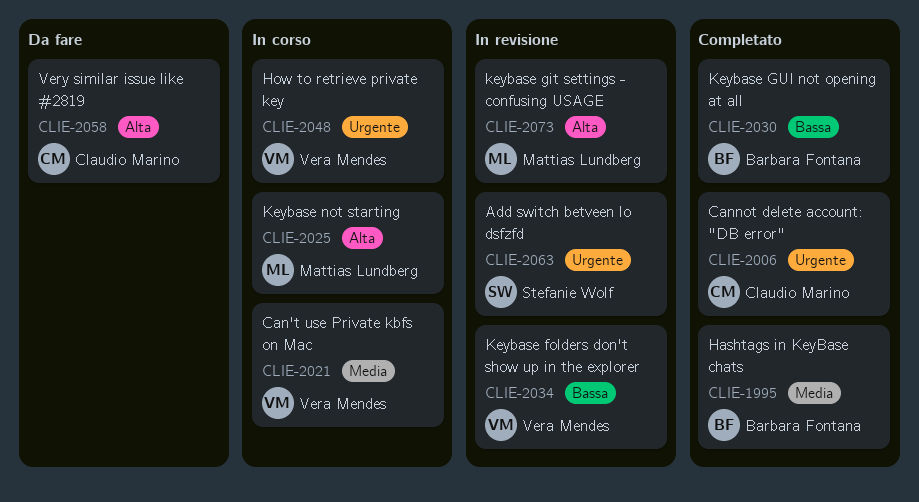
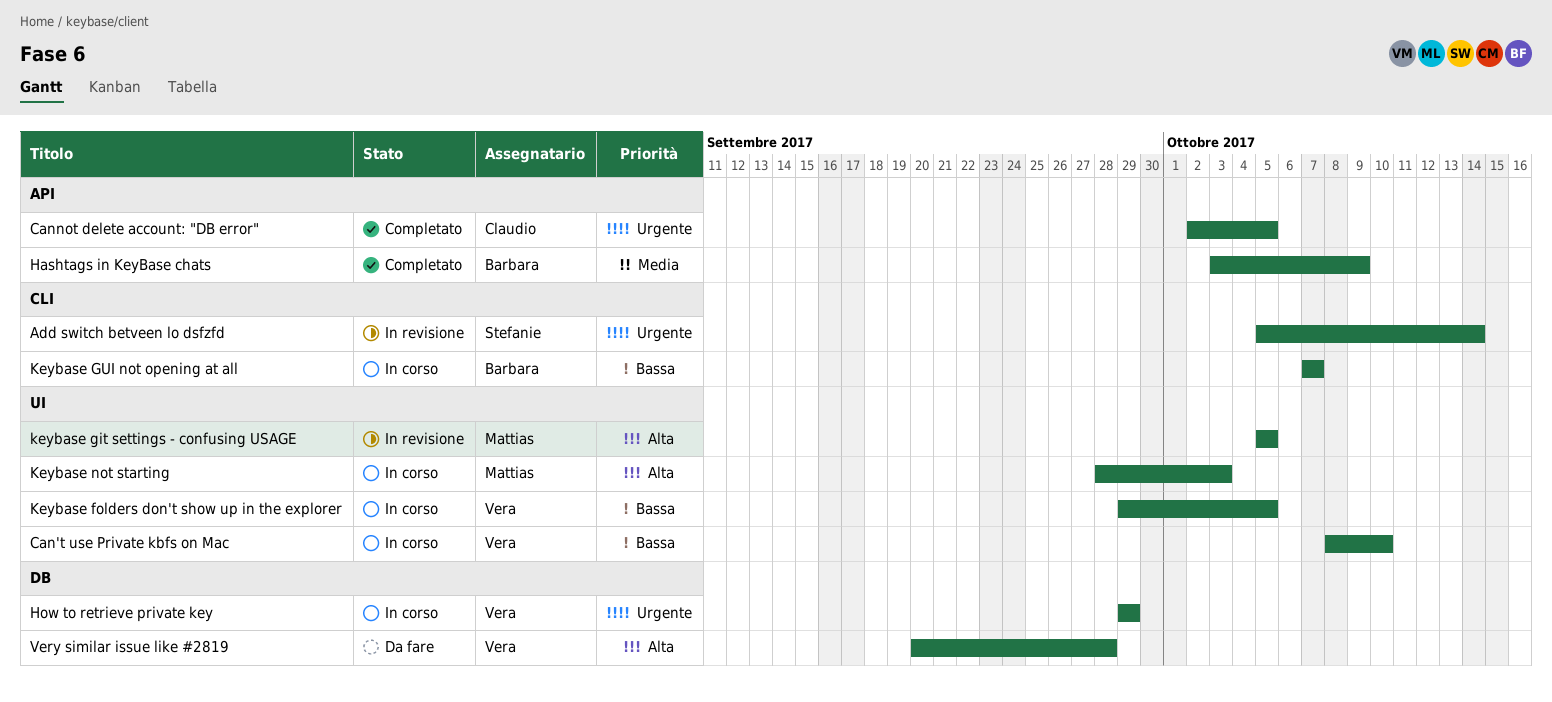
Can't use Private kbfs on Mac, priority: Media -> Bassa
Keybase folders don't show up in the explorer, status: In revisione -> In corso
Keybase GUI not opening at all, status: Completato -> In corso
Very similar issue like #2819, owner: Claudio Marino -> Vera Mendes

